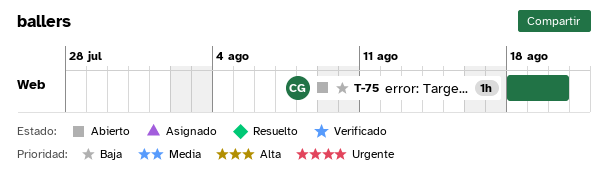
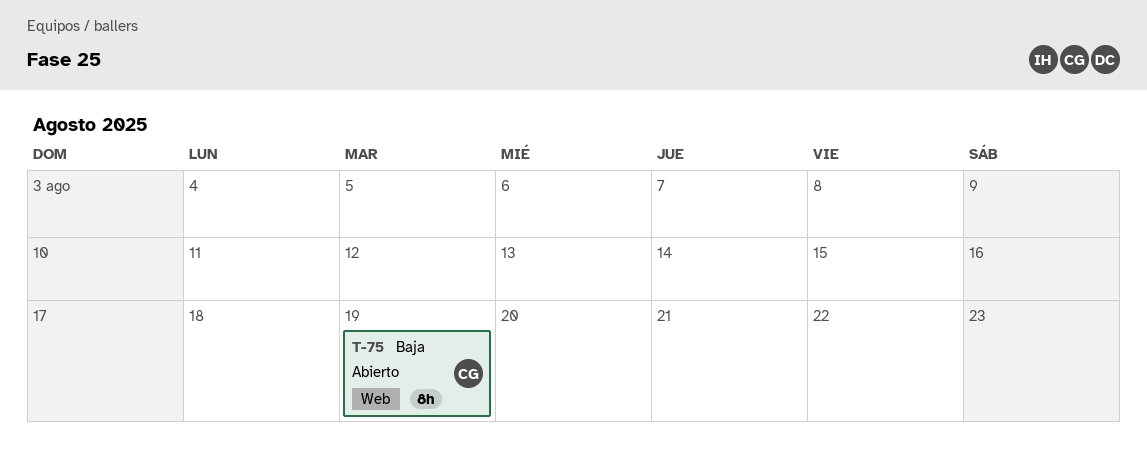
T-75, estimate: 1h -> 8h
T-75, due: Aug 20 -> Aug 19

